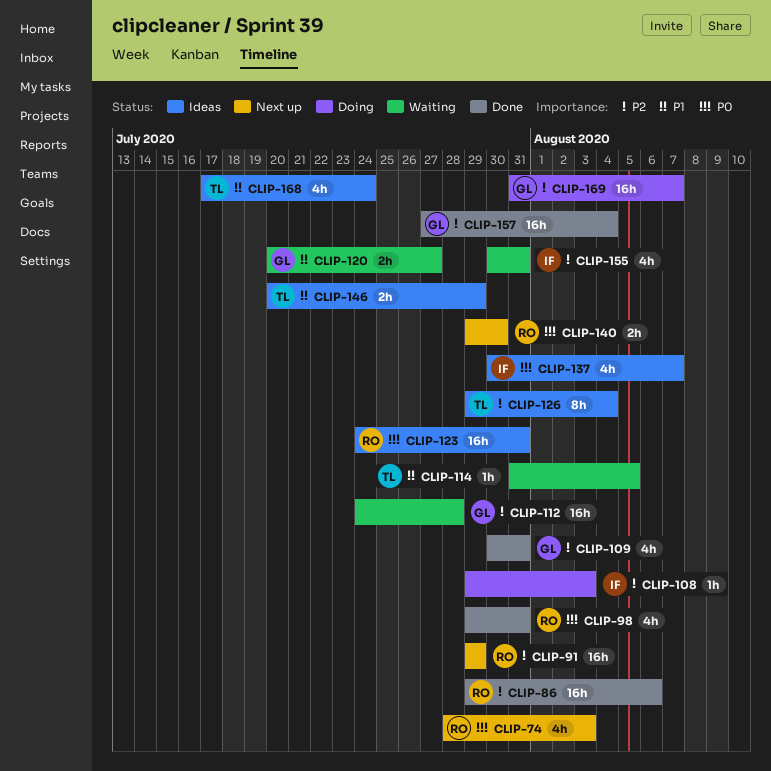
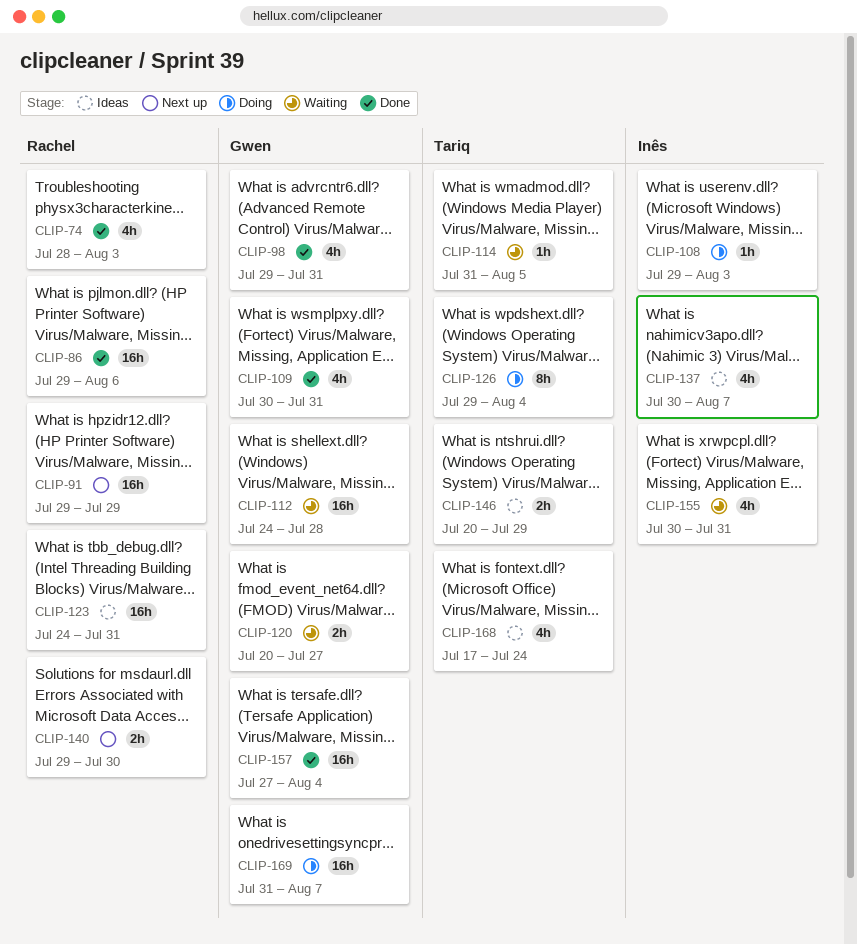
CLIP-74, status: Next up -> Done
CLIP-98, owner: Rachel -> Gwen
CLIP-126, status: Ideas -> Doing

